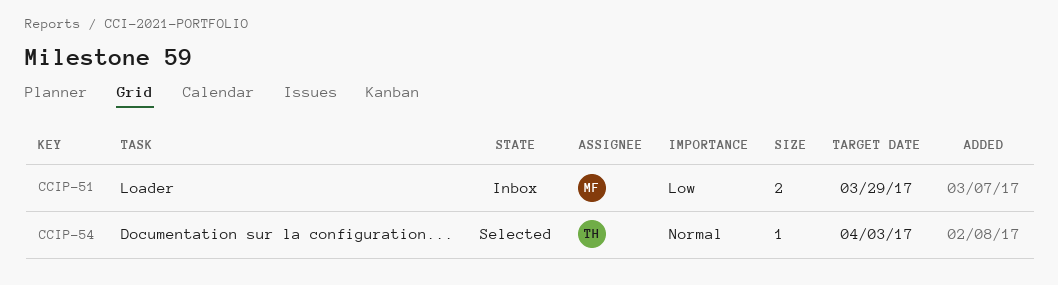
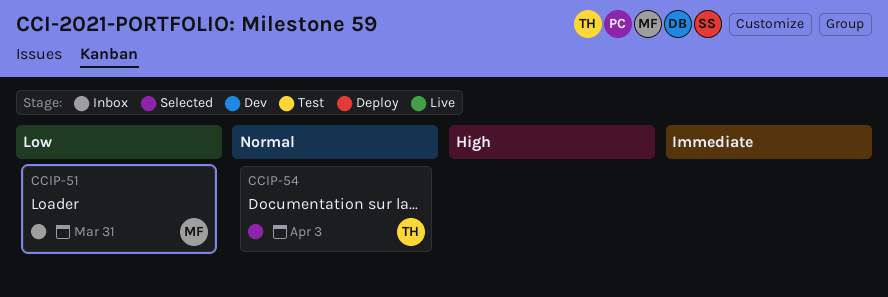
CCIP-51, due: Mar 29 -> Mar 31

